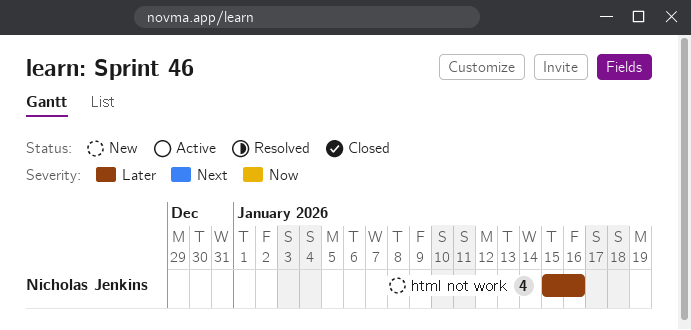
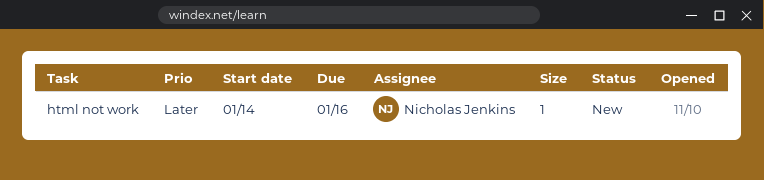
html not work, estimate: 4 -> 1
html not work, start: Jan 15 -> Jan 14

